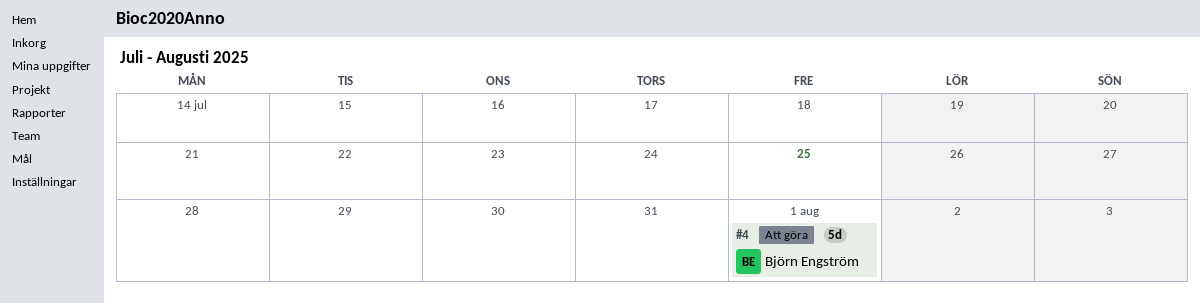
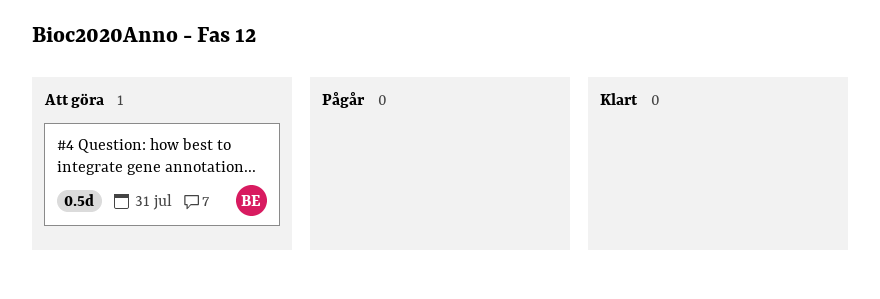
#4, estimate: 5d -> 0.5d
#4, due: Aug 1 -> Jul 31

